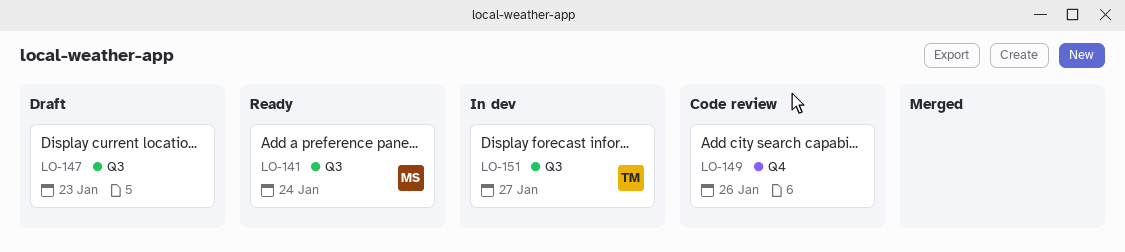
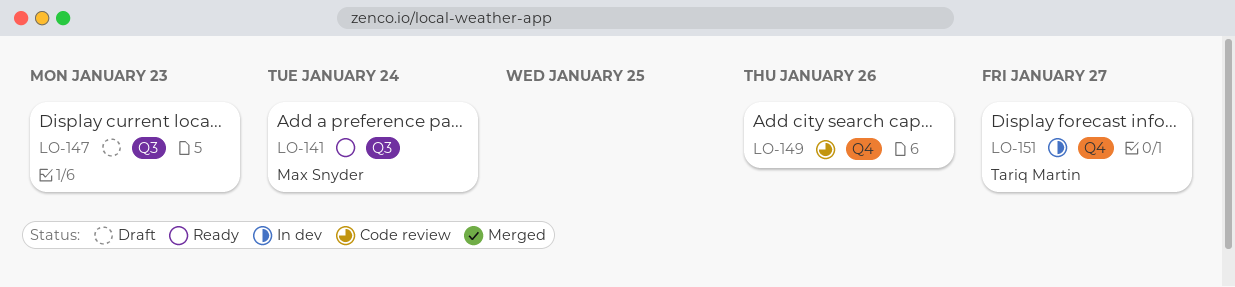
LO-151, label: Q3 -> Q4

